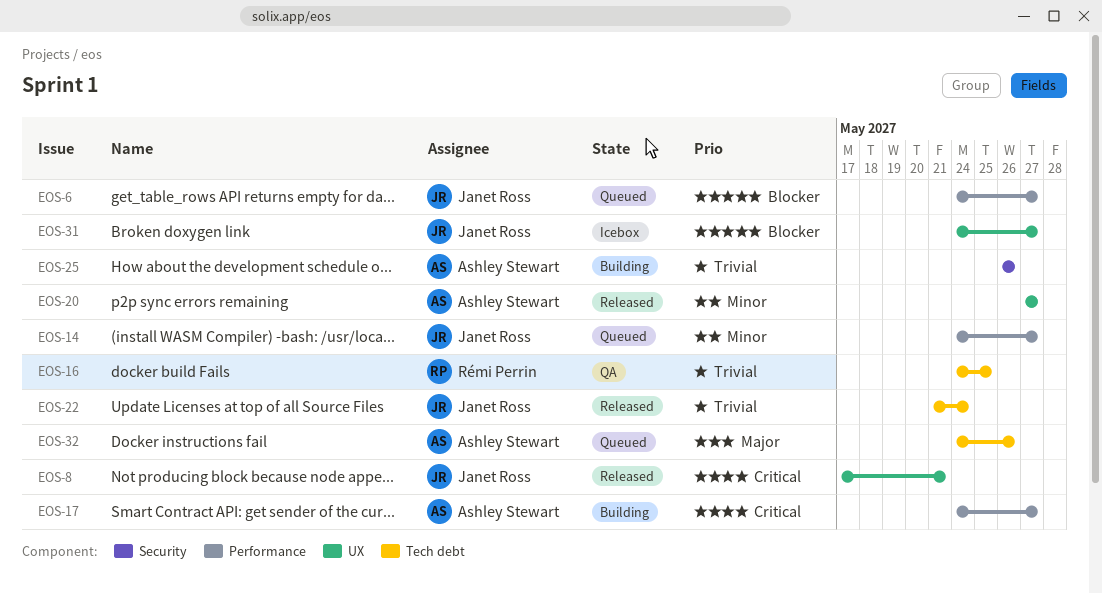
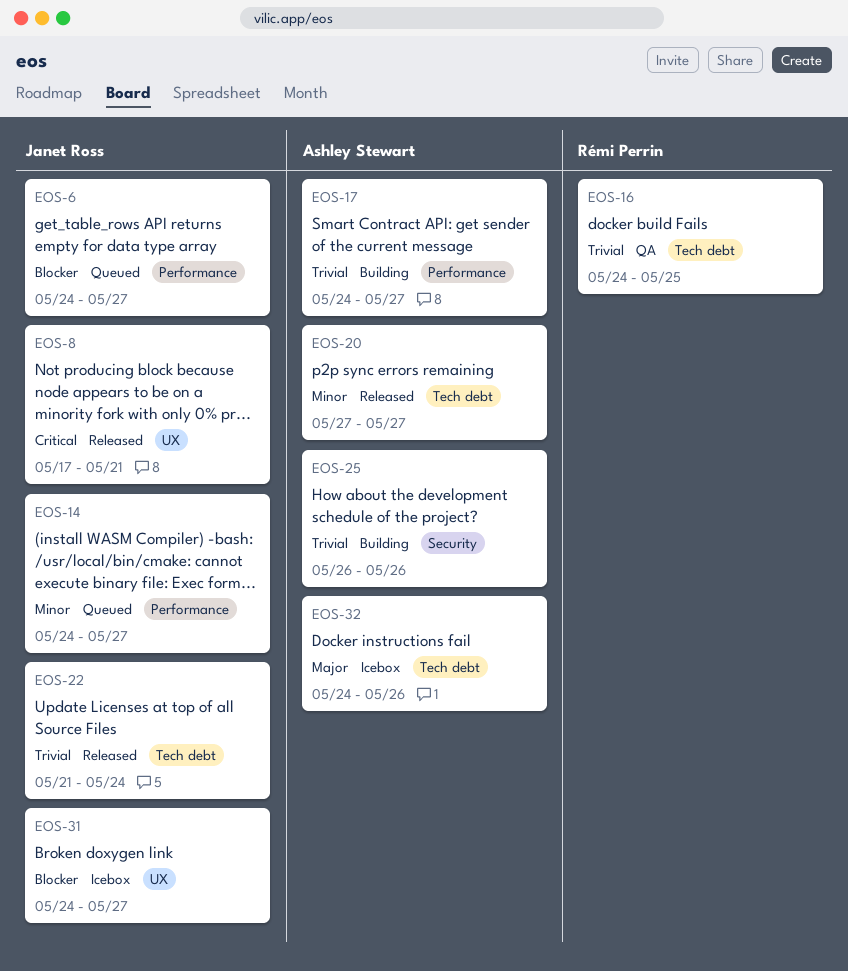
EOS-17, priority: Critical -> Trivial
EOS-20, label: UX -> Tech debt
EOS-32, status: Queued -> Icebox

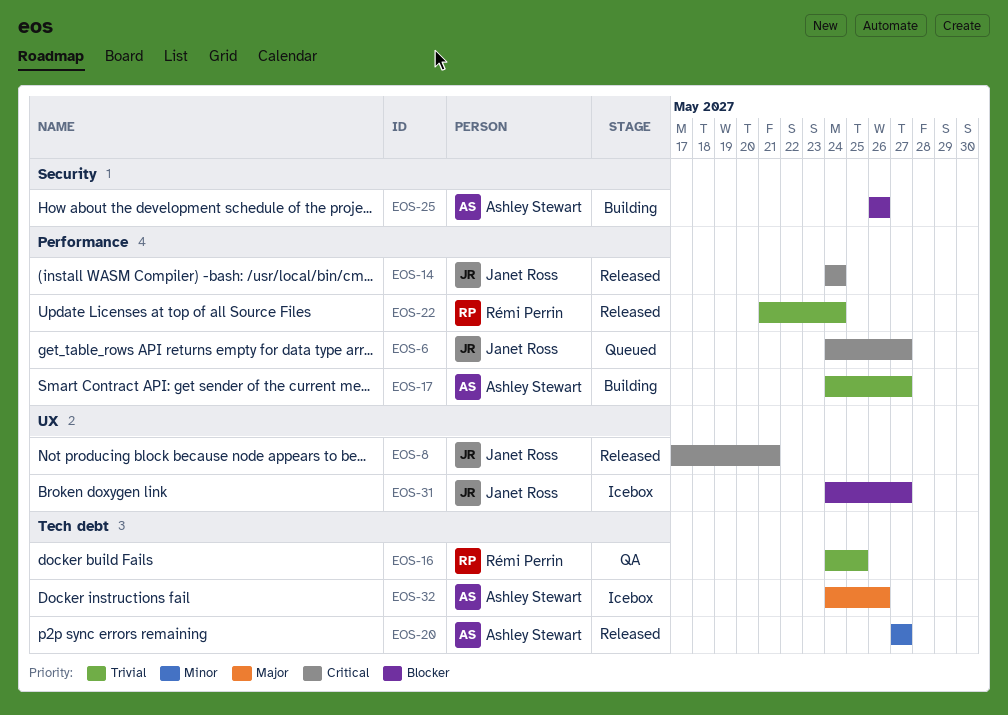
EOS-6, priority: Blocker -> Critical
EOS-14, status: Queued -> Released
EOS-14, priority: Minor -> Critical
EOS-14, due: May 27 -> May 24
EOS-22, owner: Janet Ross -> Rémi Perrin
EOS-22, label: Tech debt -> Performance
EOS-25, priority: Trivial -> Blocker

